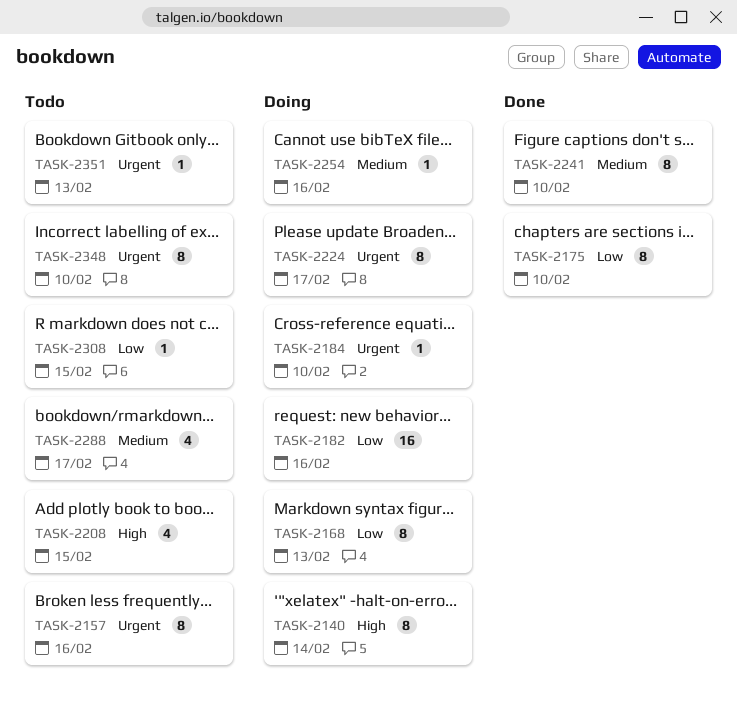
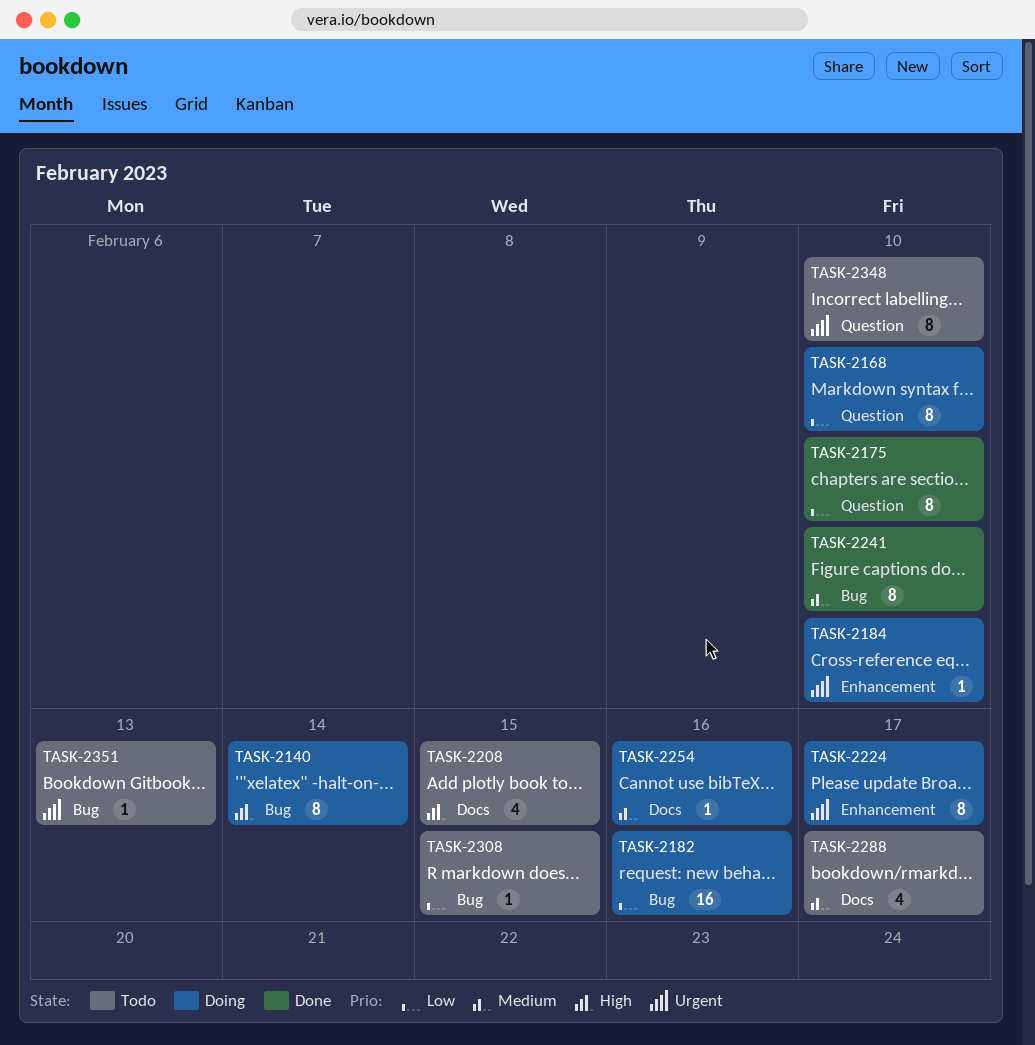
TASK-2157: present -> none
TASK-2168, due: Feb 13 -> Feb 10

